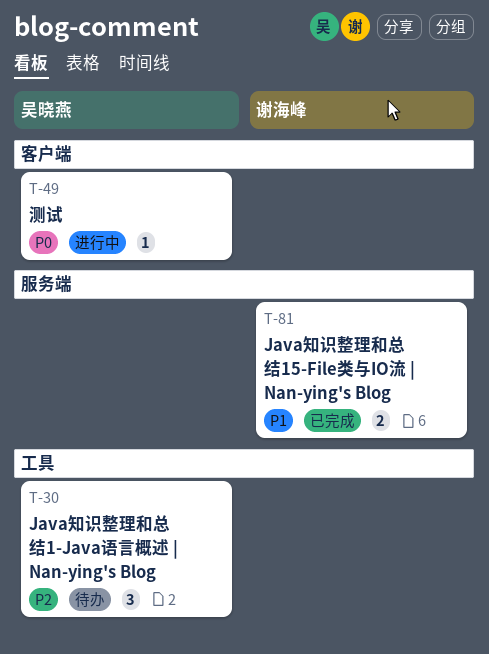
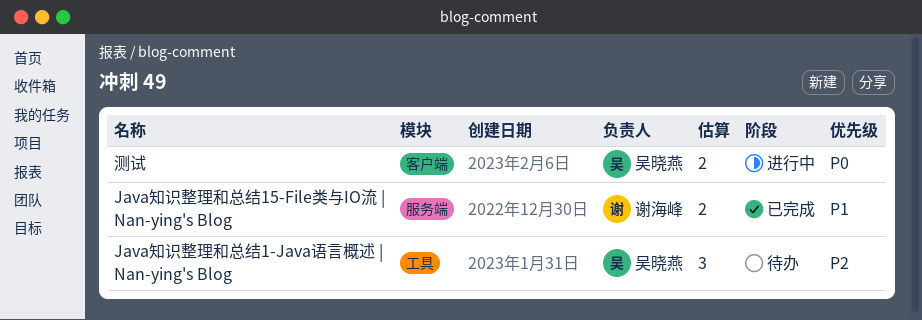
测试, estimate: 1 -> 2

